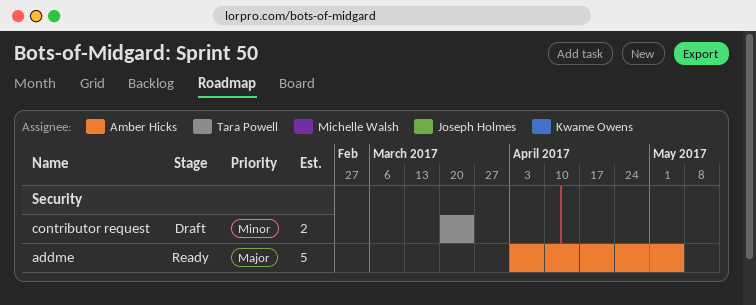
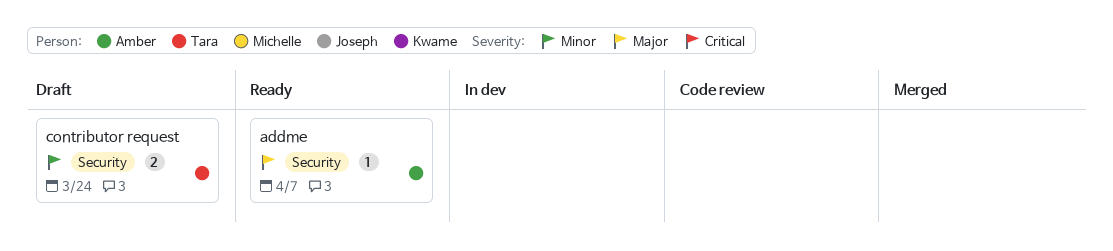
addme, estimate: 5 -> 1
addme, due: May 5 -> Apr 7

